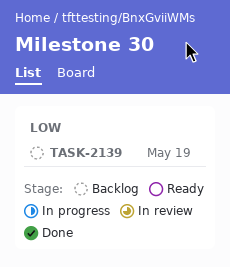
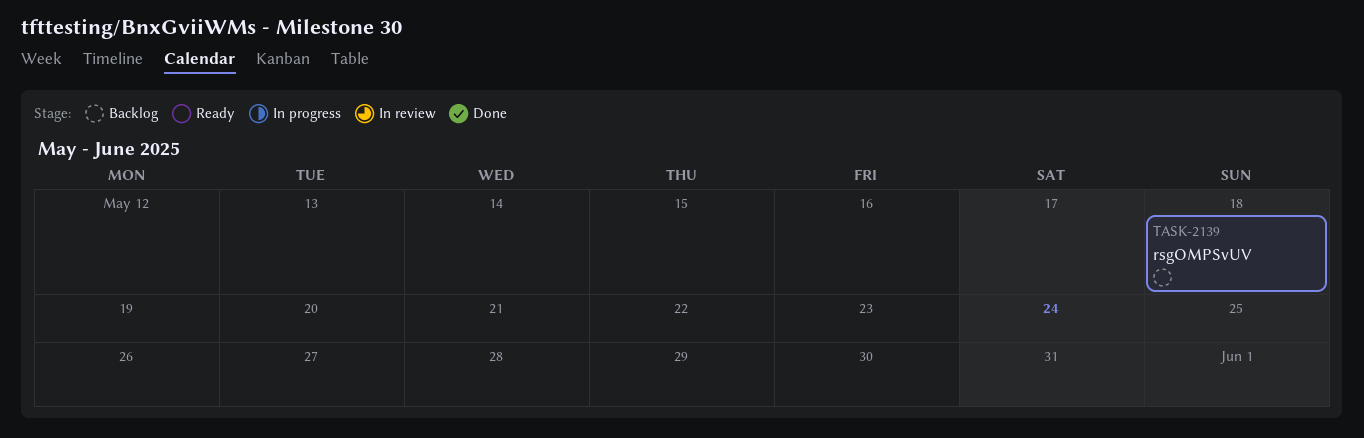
TASK-2139, due: May 19 -> May 18

